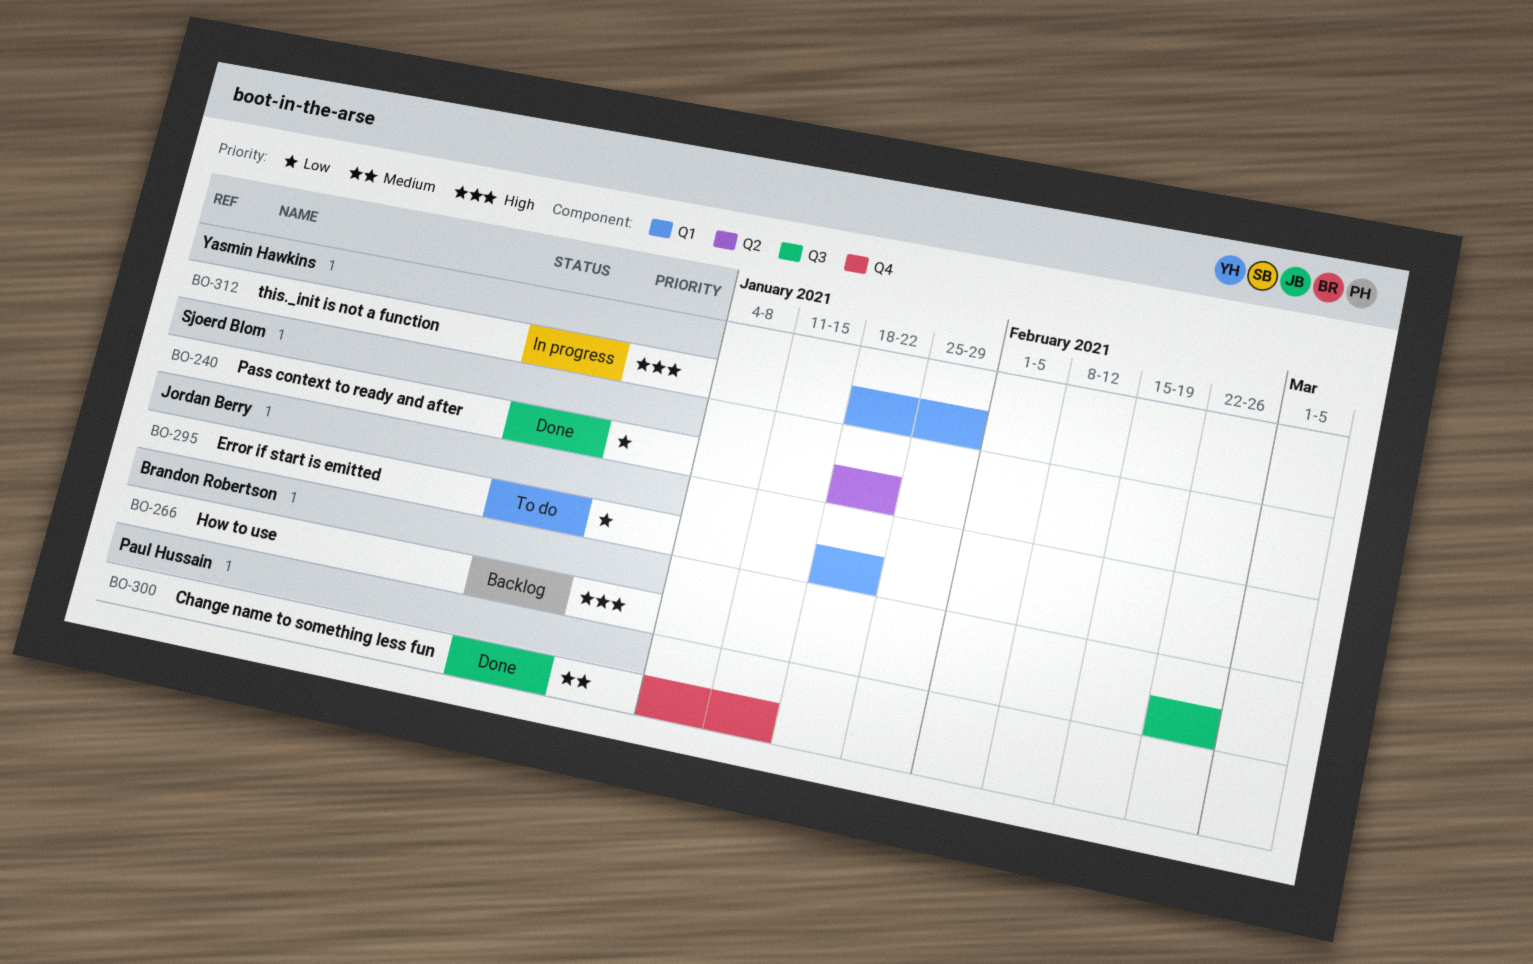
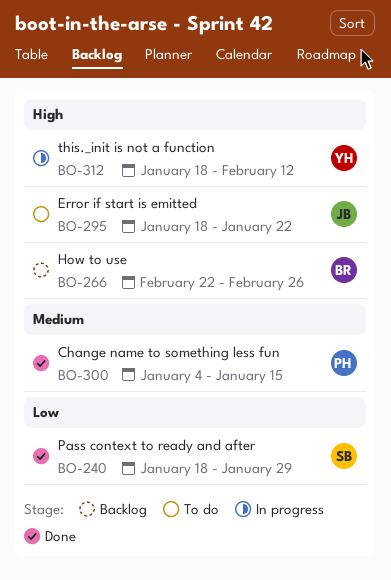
BO-240, due: Jan 22 -> Jan 29
BO-295, priority: Low -> High
BO-312, due: Jan 29 -> Feb 12

